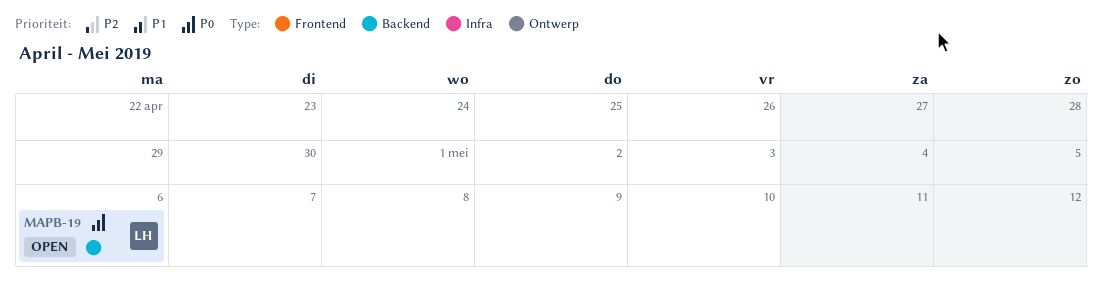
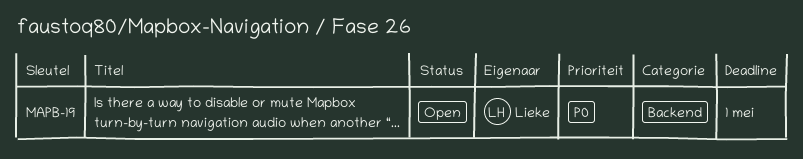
MAPB-19, due: May 6 -> May 1

